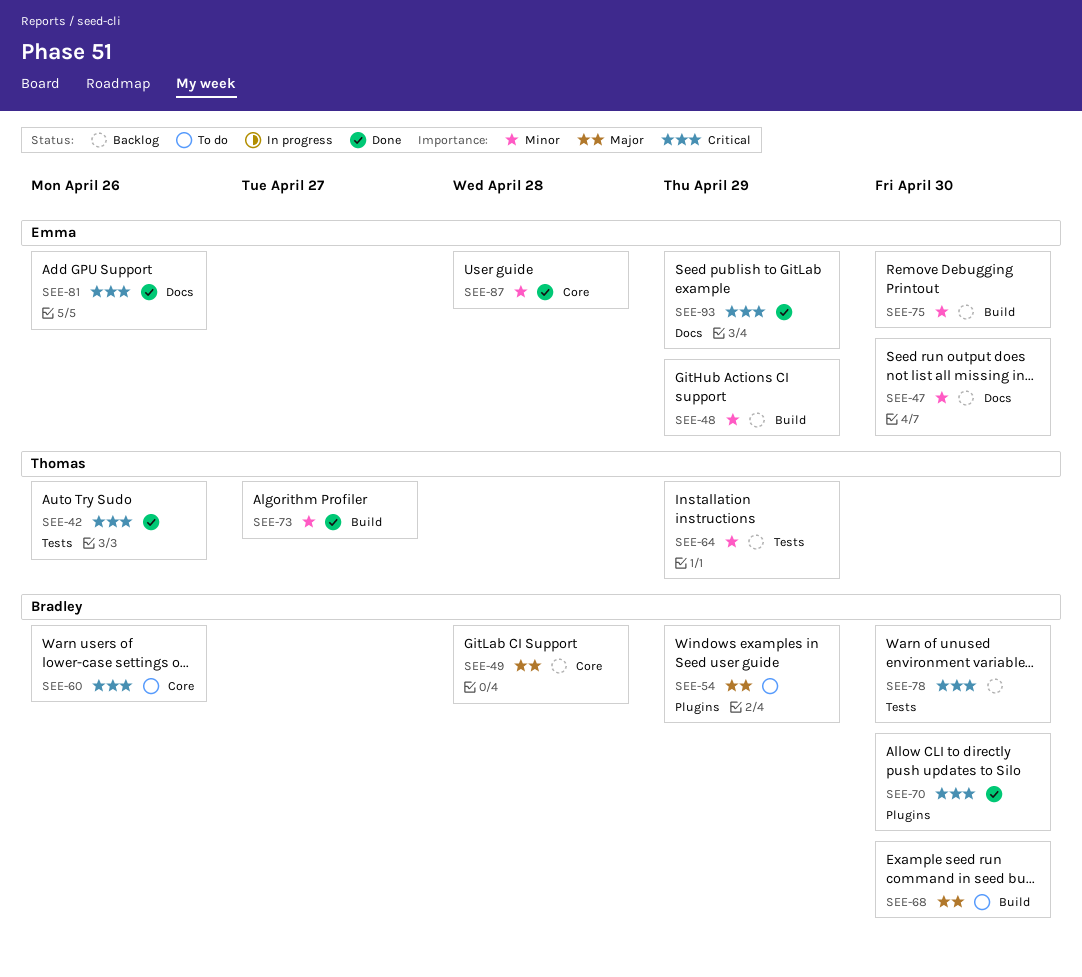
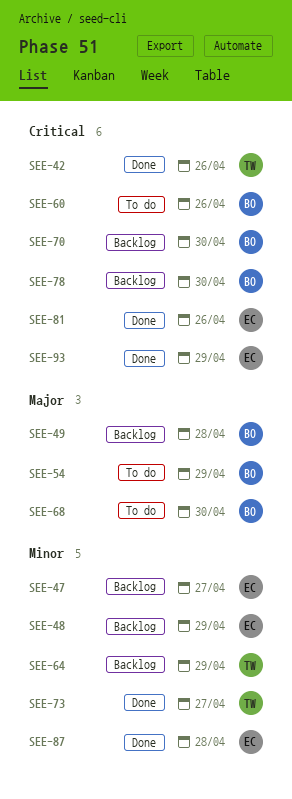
SEE-47, due: Apr 30 -> Apr 27
SEE-70, status: Done -> Backlog
SEE-75: present -> none

